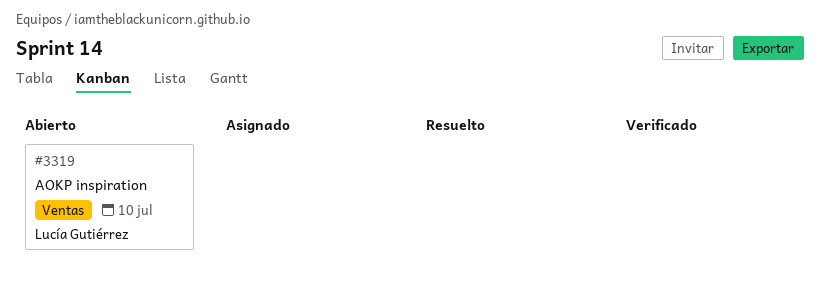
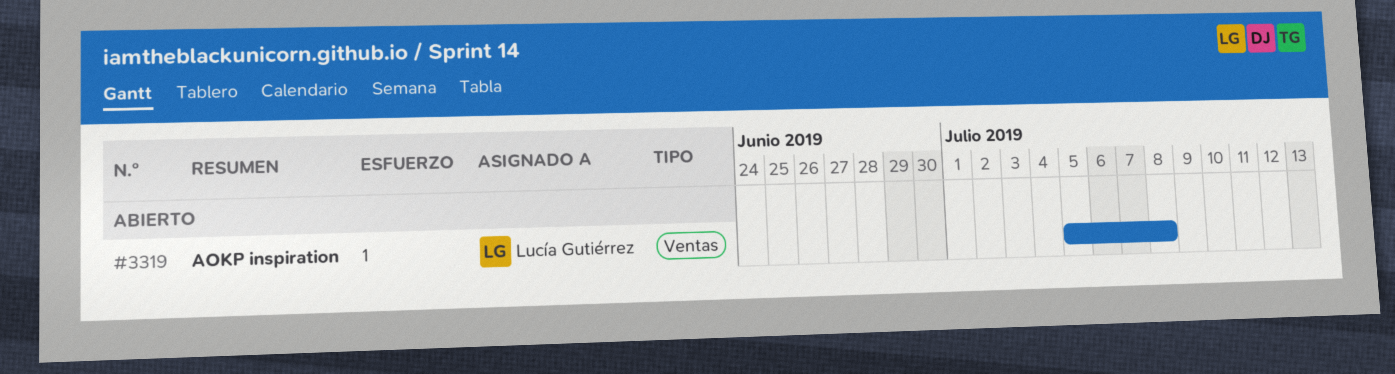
#3319, due: Jul 10 -> Jul 8

